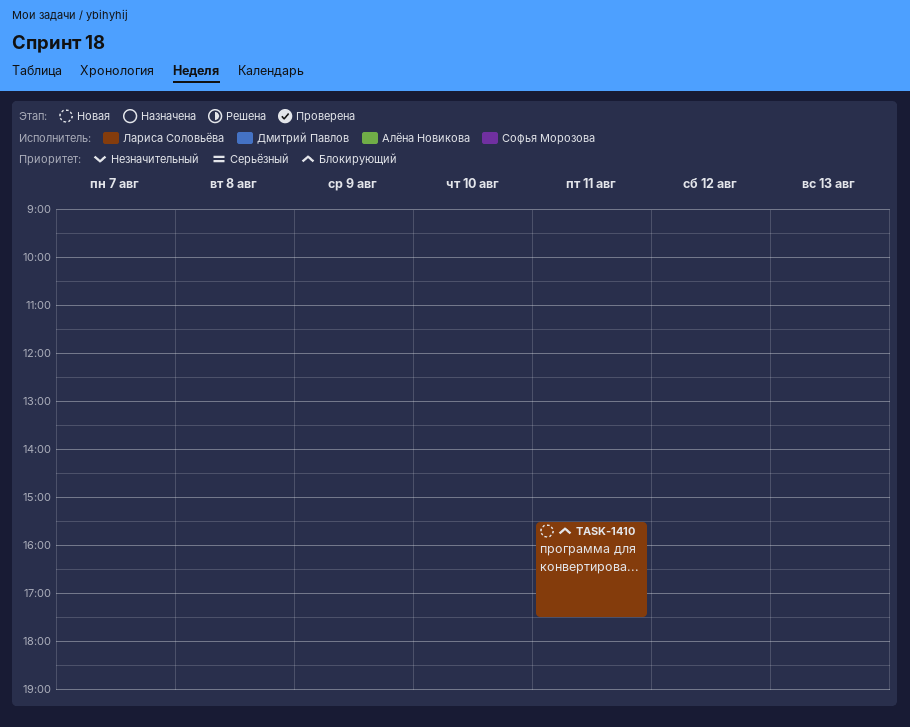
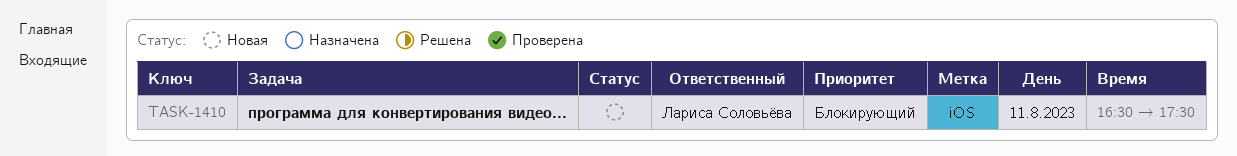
TASK-1410, begins: 15:30 -> 16:30

